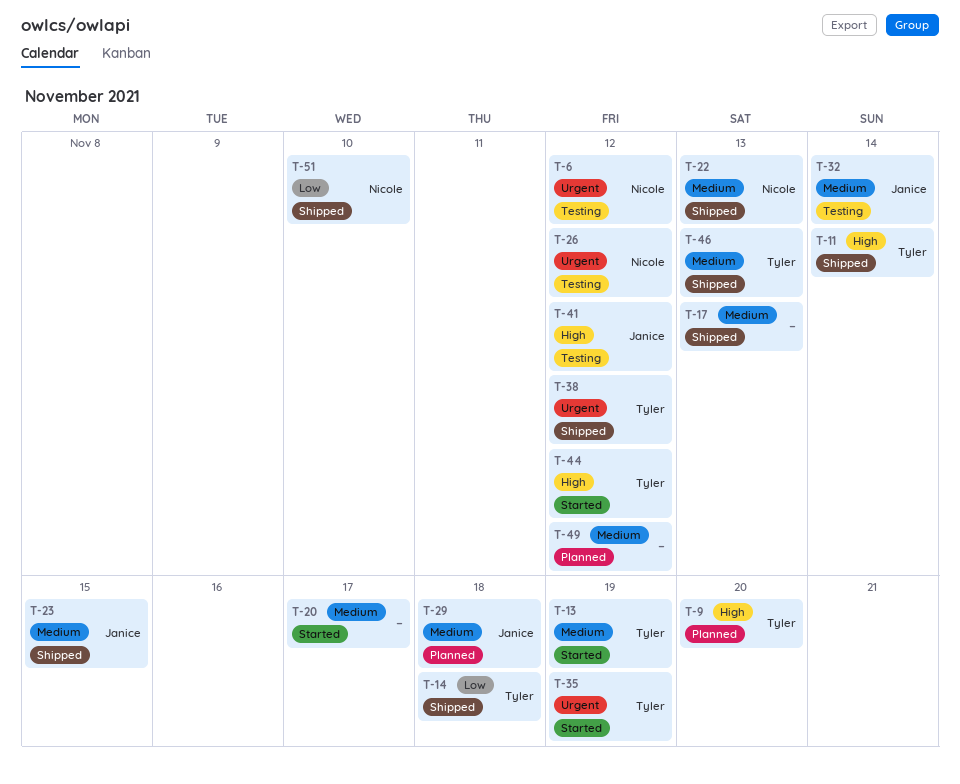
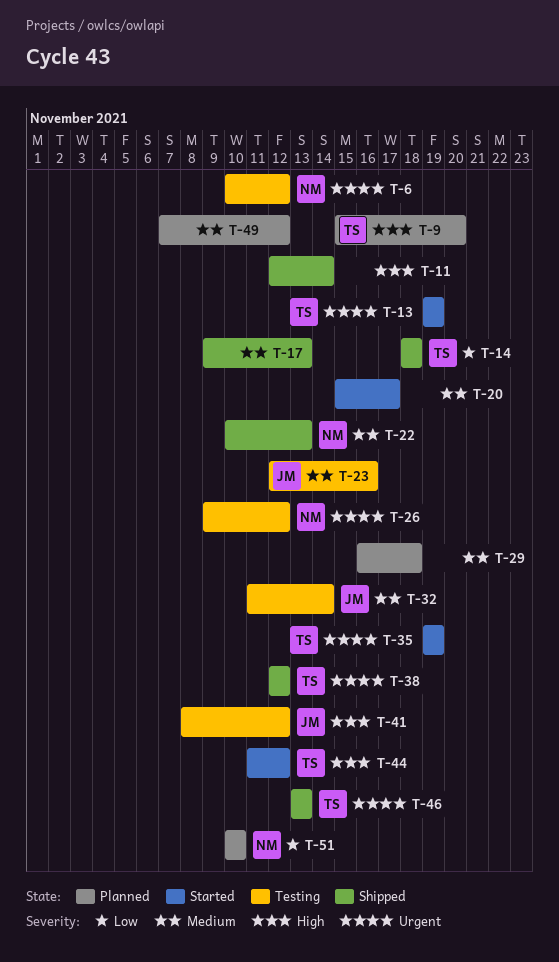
T-11, owner: Tyler -> none
T-13, priority: Medium -> Urgent
T-23, status: Shipped -> Testing
T-23, due: Nov 15 -> Nov 16
T-29, owner: Janice -> none
T-46, priority: Medium -> Urgent
T-51, status: Shipped -> Planned

